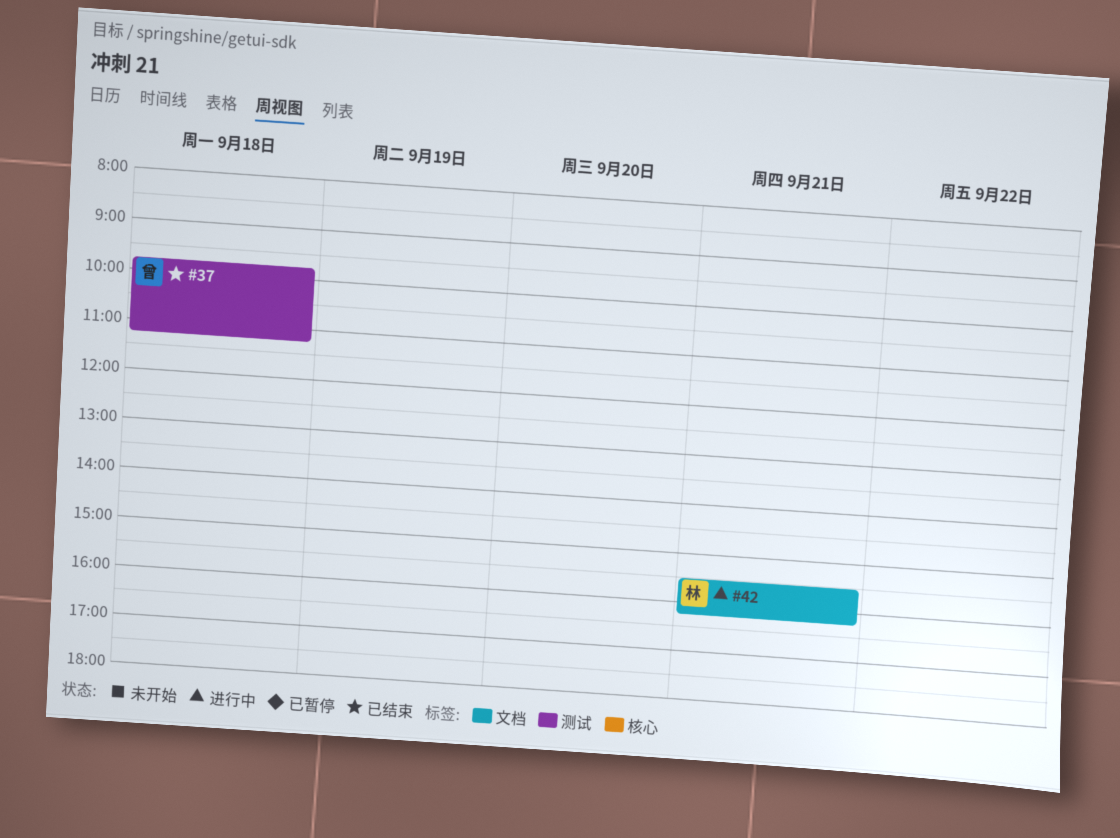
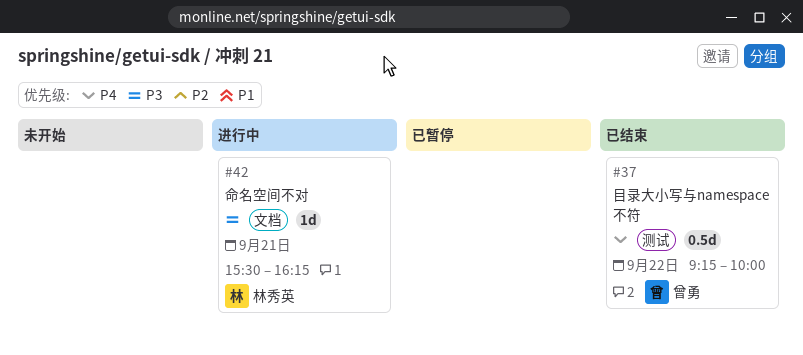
#37, day: Sep 18 -> Sep 22
#37, begins: 09:45 -> 09:15
#37, ends: 11:15 -> 10:00

